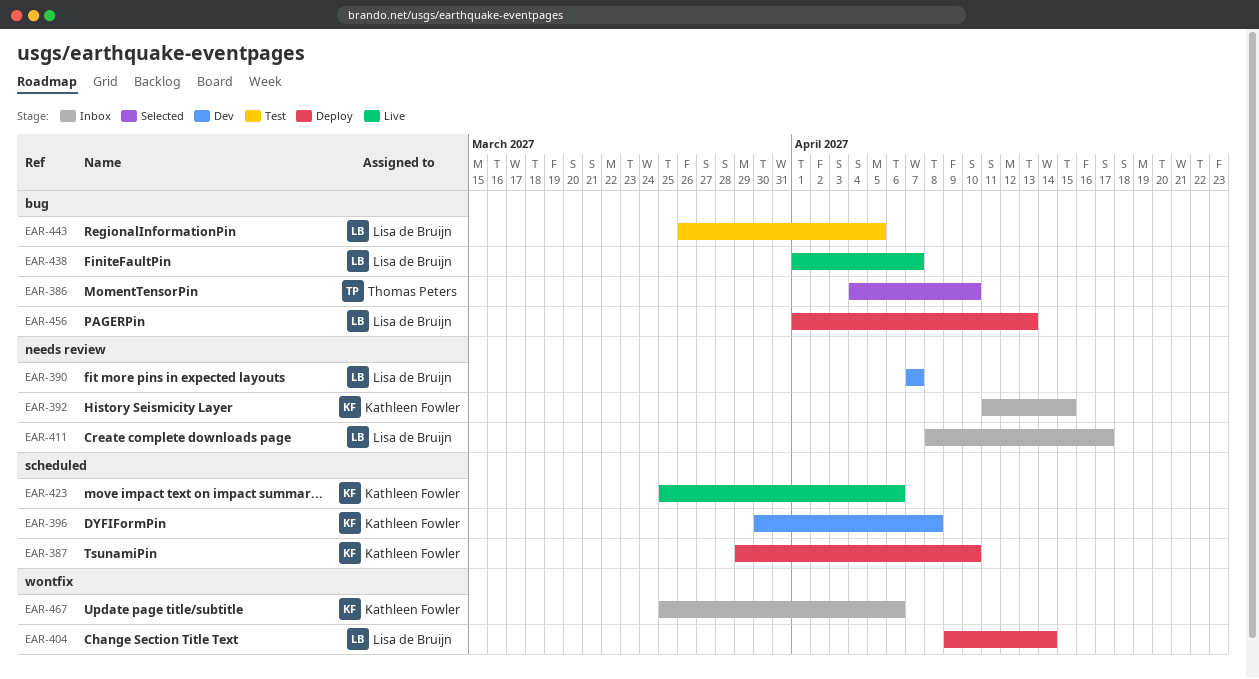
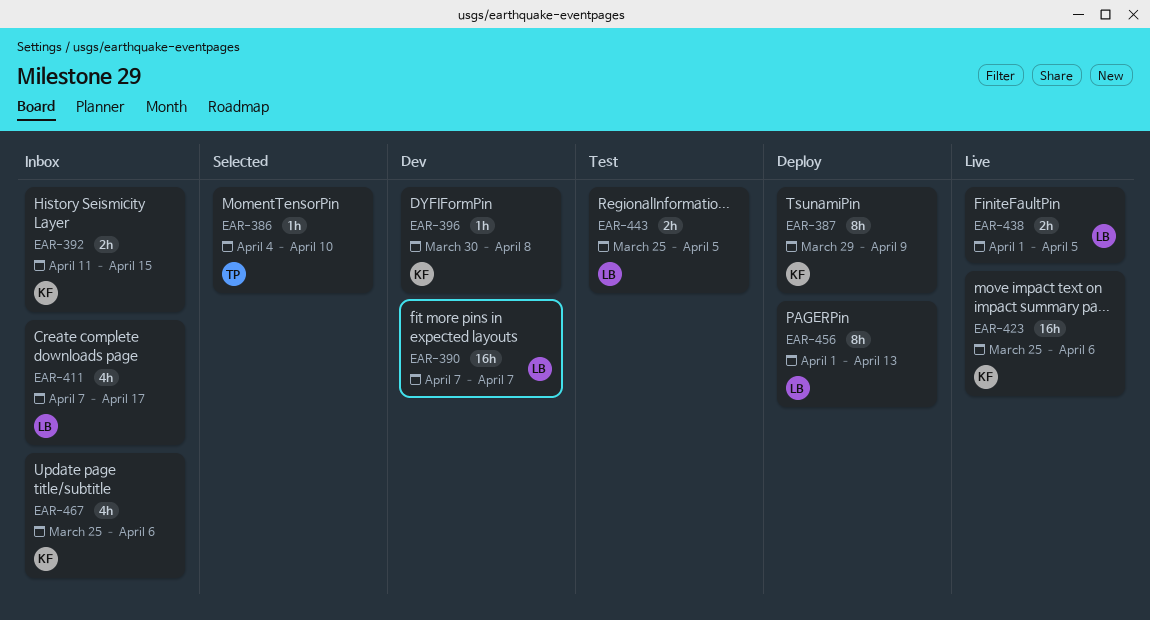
EAR-387, due: Apr 10 -> Apr 9
EAR-404: present -> none
EAR-411, start: Apr 8 -> Apr 7
EAR-438, due: Apr 7 -> Apr 5
EAR-443, start: Mar 26 -> Mar 25

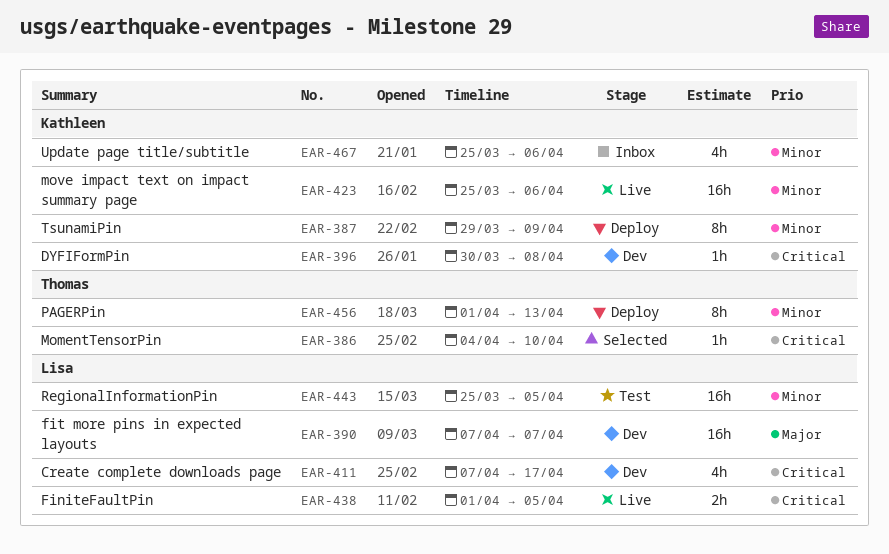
EAR-392: present -> none
EAR-411, status: Inbox -> Dev
EAR-443, estimate: 2h -> 16h
EAR-456, owner: Lisa -> Thomas

